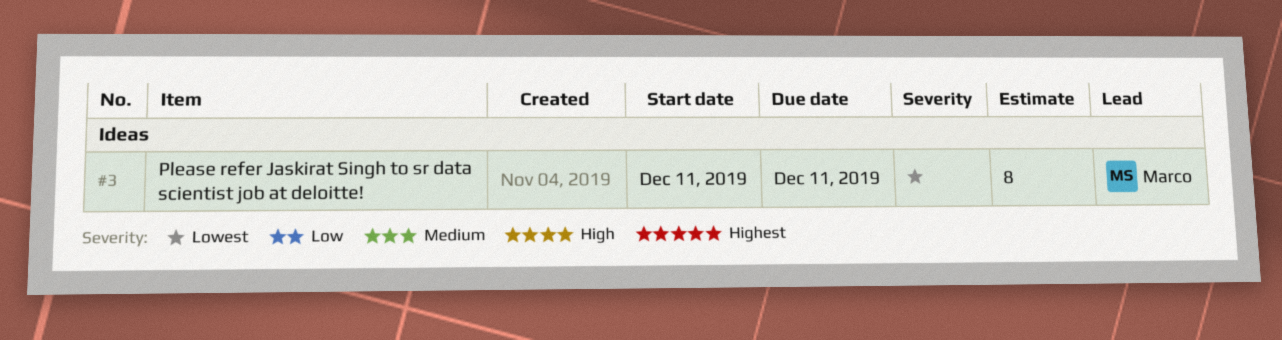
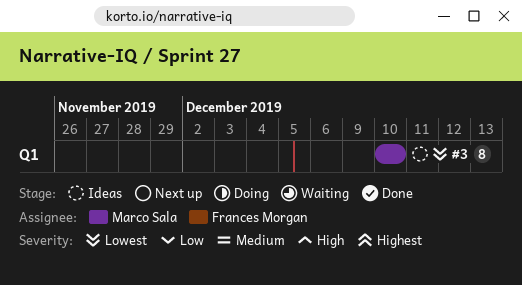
#3, start: Dec 11 -> Dec 10
#3, due: Dec 11 -> Dec 10

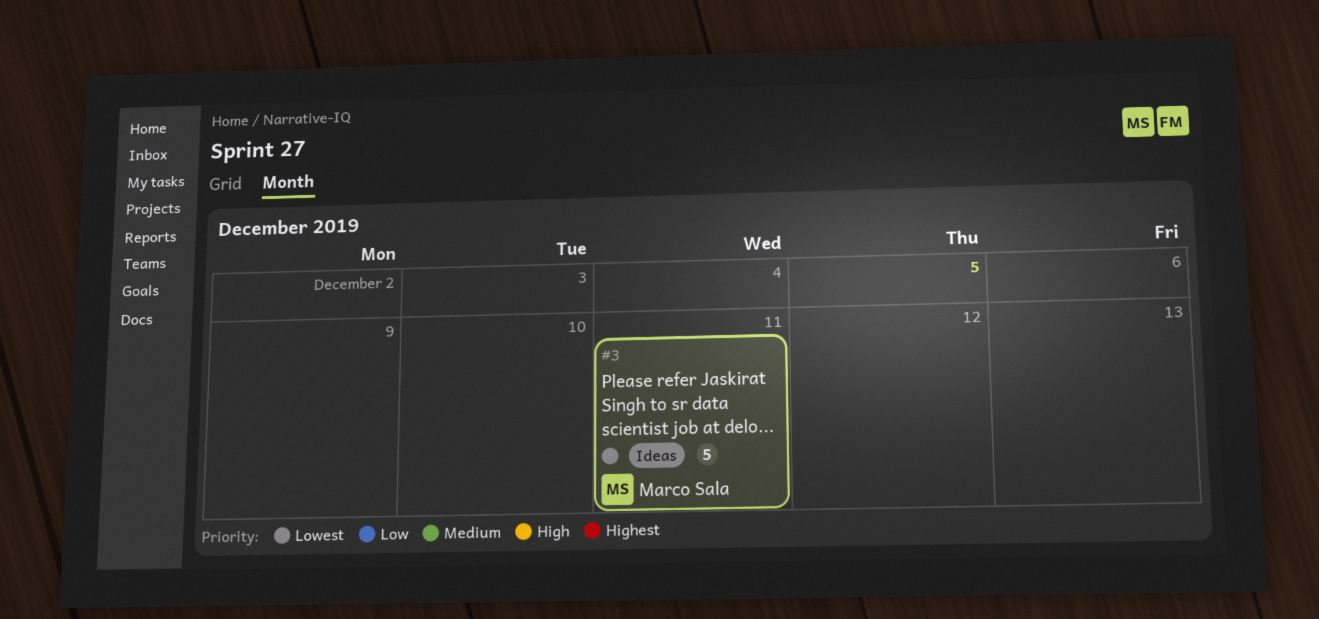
#3, estimate: 8 -> 5
#3, due: Dec 10 -> Dec 11

